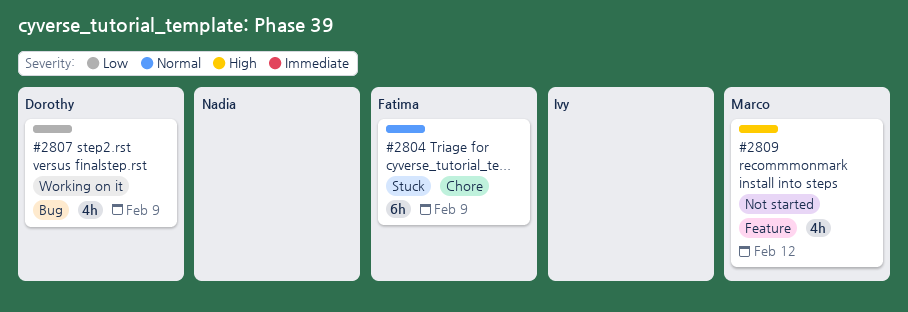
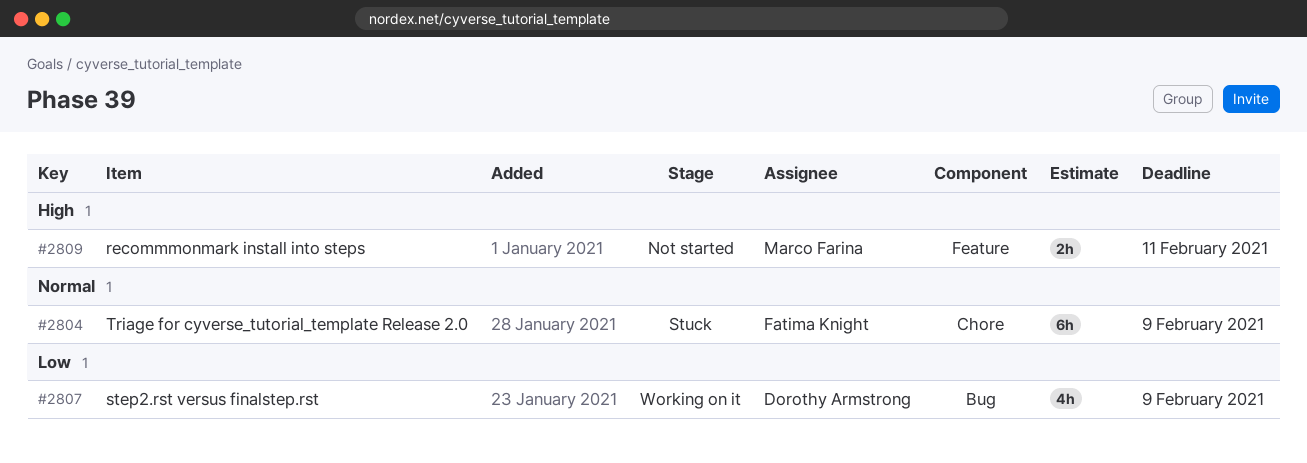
#2809, estimate: 4h -> 2h
#2809, due: Feb 12 -> Feb 11

